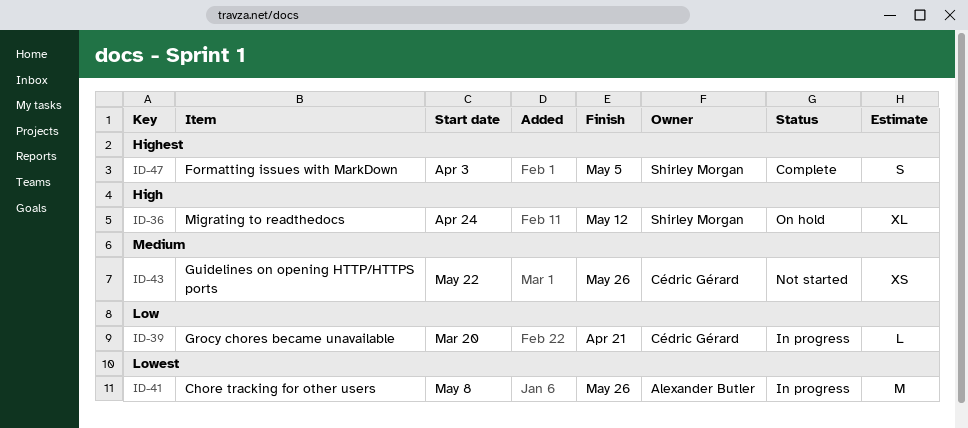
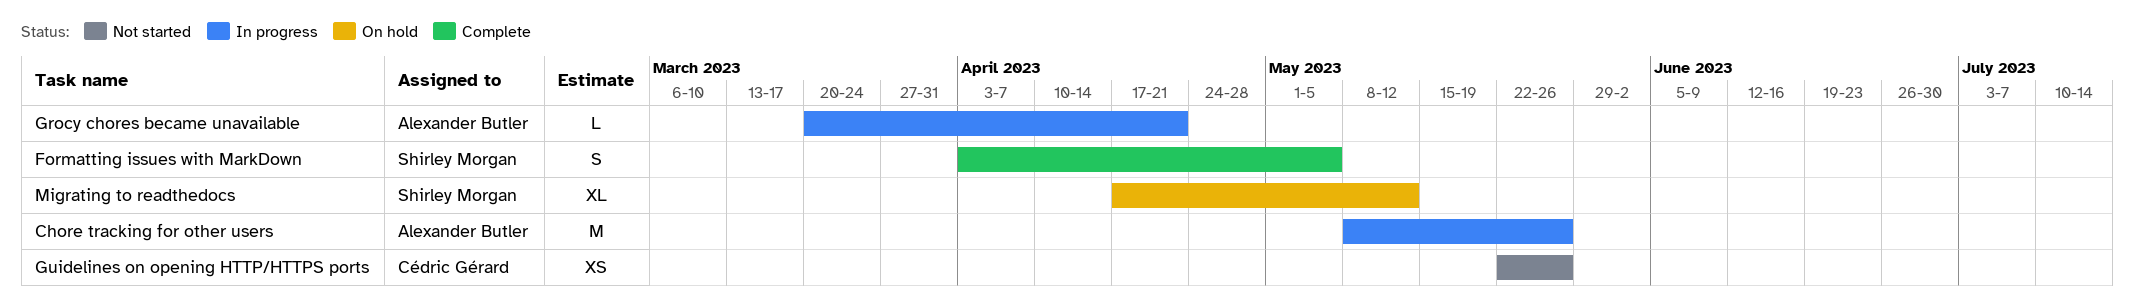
Grocy chores became unavailable, owner: Cédric Gérard -> Alexander Butler
Migrating to readthedocs, start: Apr 24 -> Apr 17

